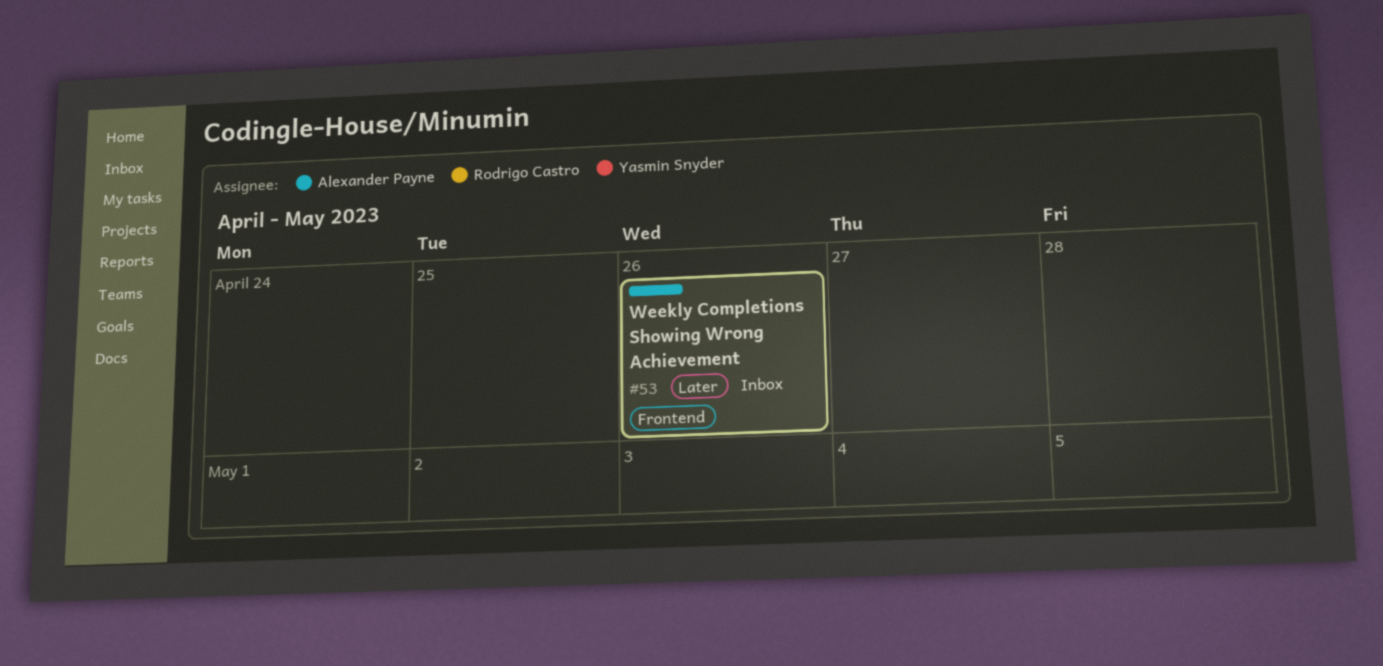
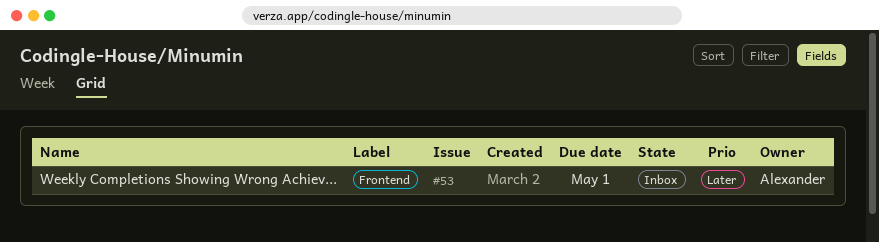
#53, due: Apr 26 -> May 1

